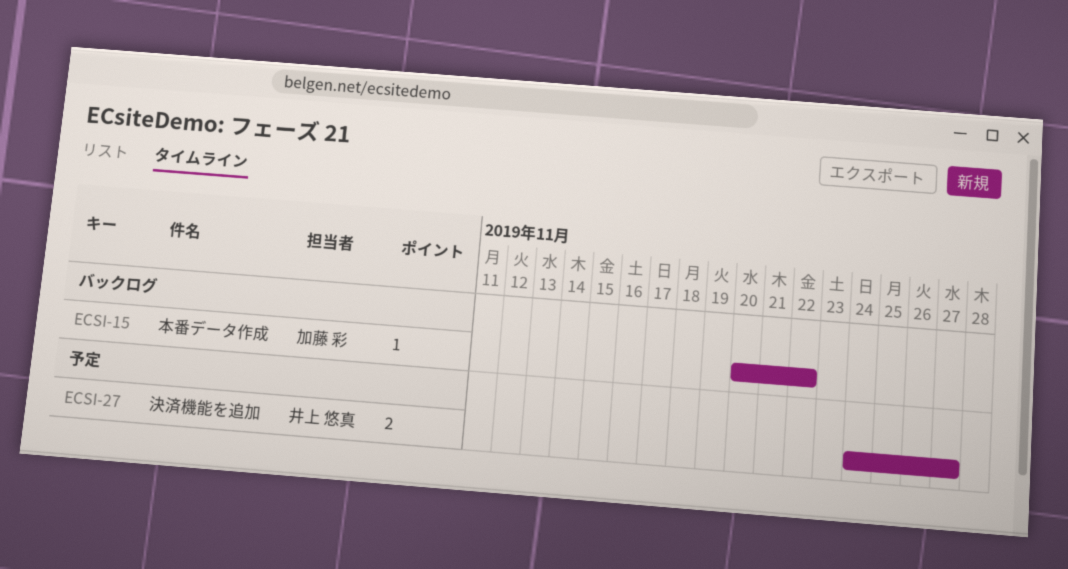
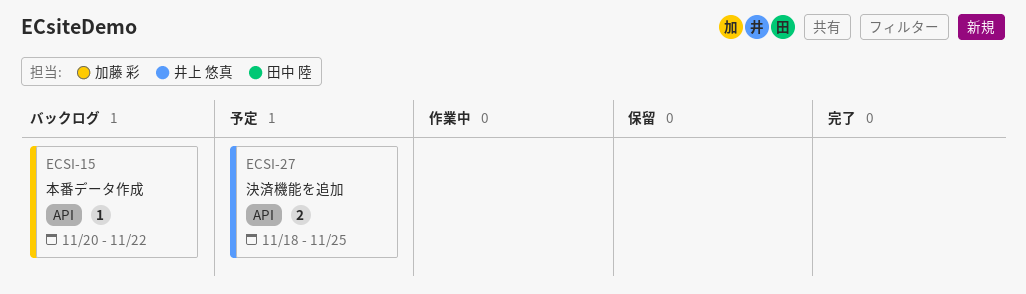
ECSI-27, start: Nov 24 -> Nov 18
ECSI-27, due: Nov 27 -> Nov 25

